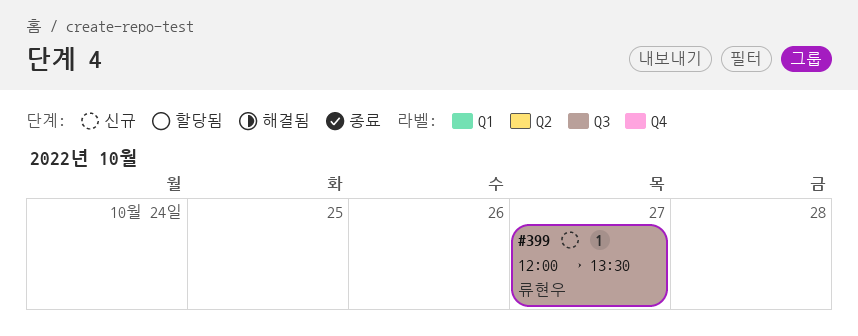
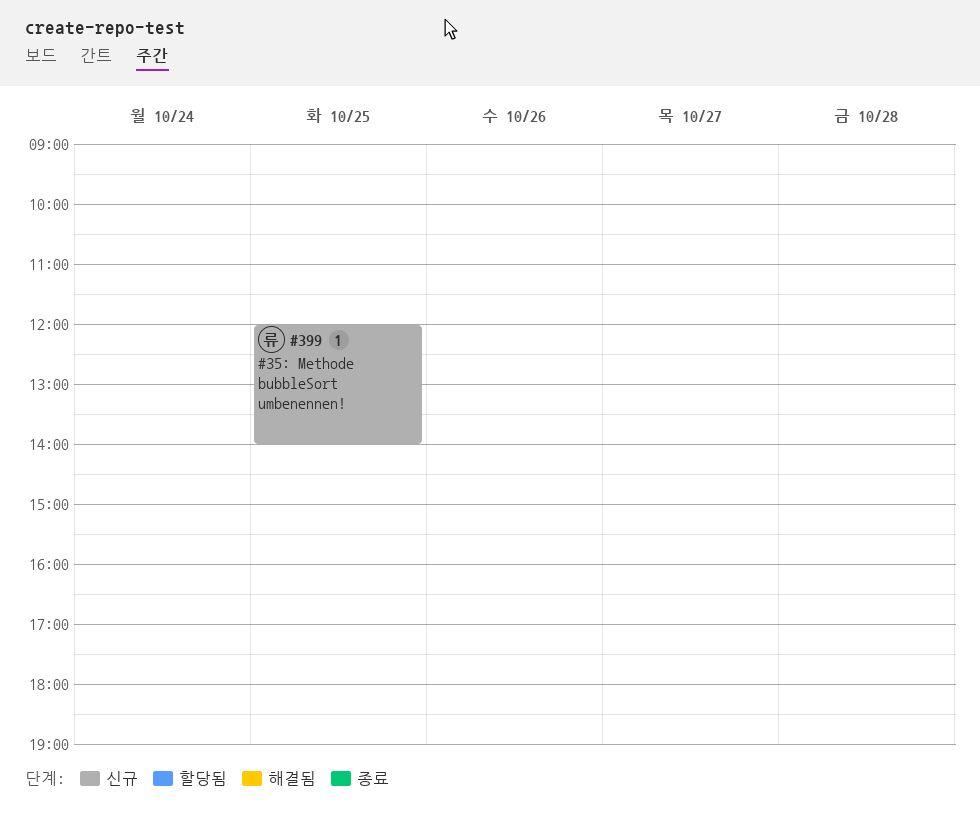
#399, day: Oct 27 -> Oct 25
#399, ends: 13:30 -> 14:00

